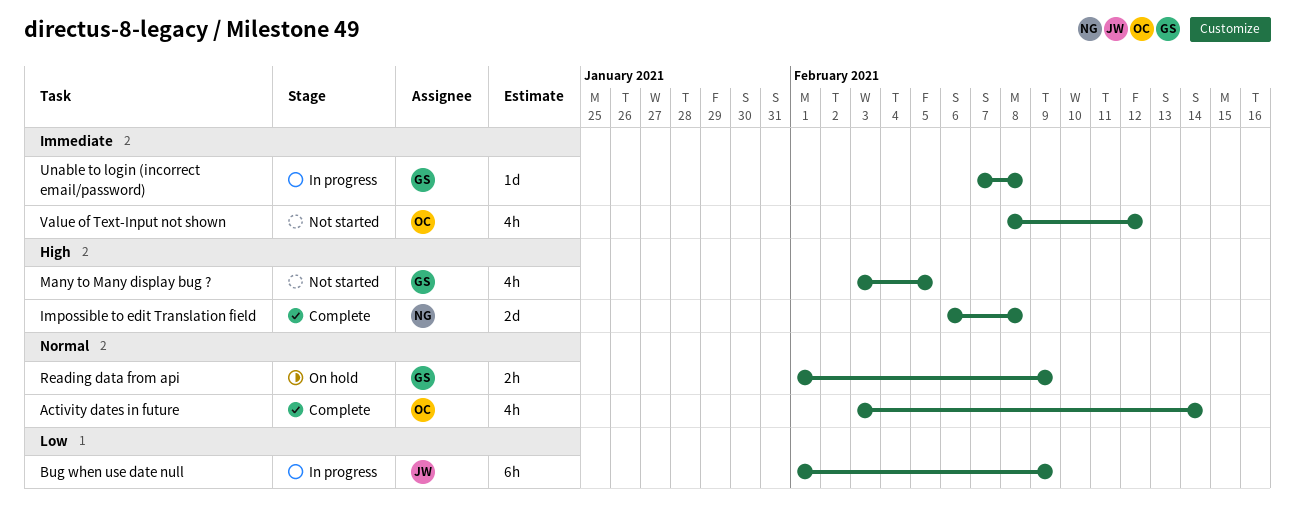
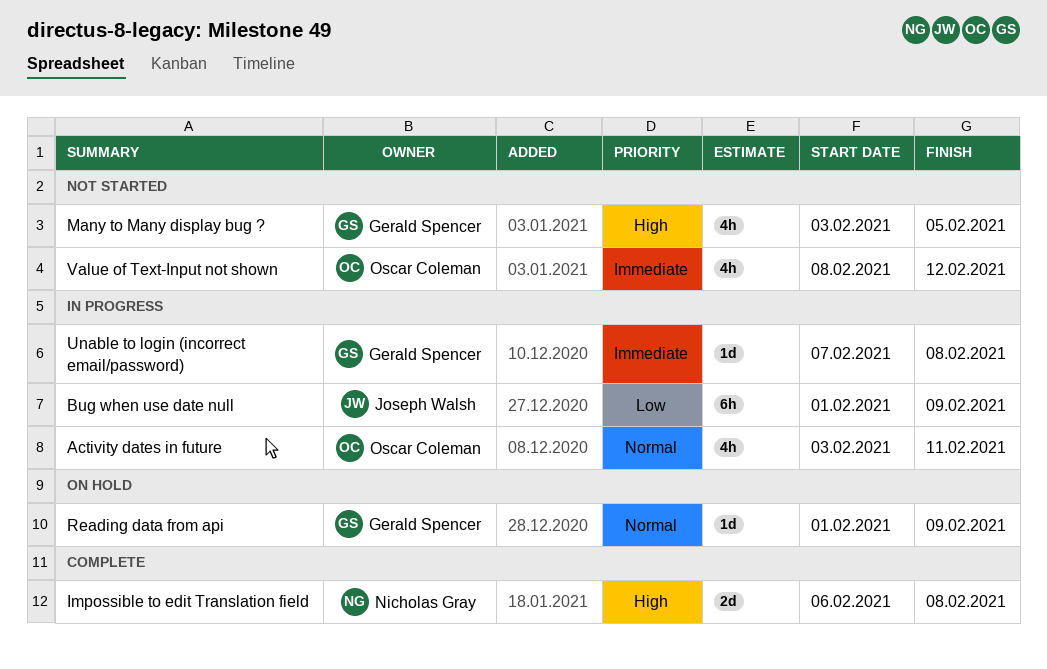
Activity dates in future, status: Complete -> In progress
Activity dates in future, due: Feb 14 -> Feb 11
Reading data from api, estimate: 2h -> 1d

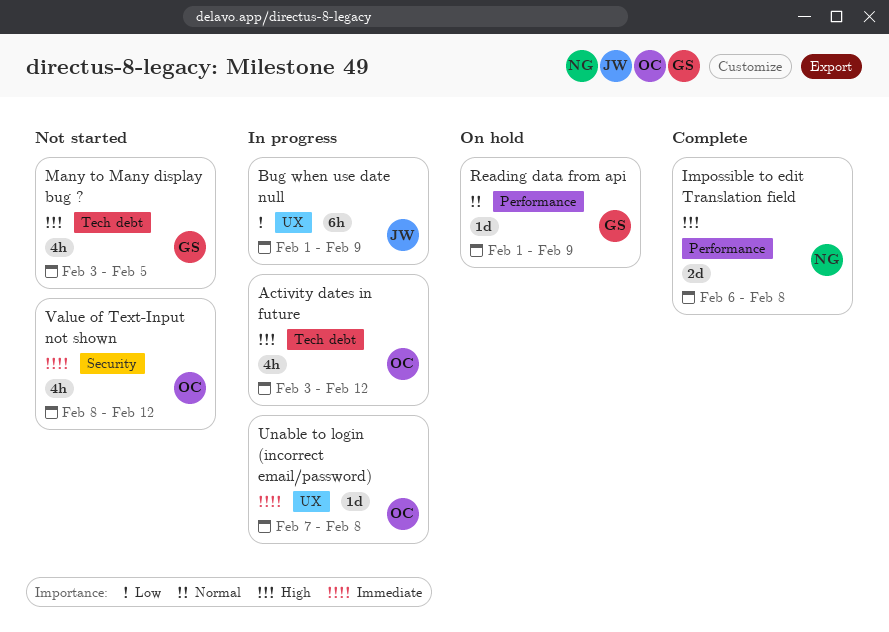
Activity dates in future, priority: Normal -> High
Activity dates in future, due: Feb 11 -> Feb 12
Unable to login (incorrect email/password), owner: Gerald Spencer -> Oscar Coleman

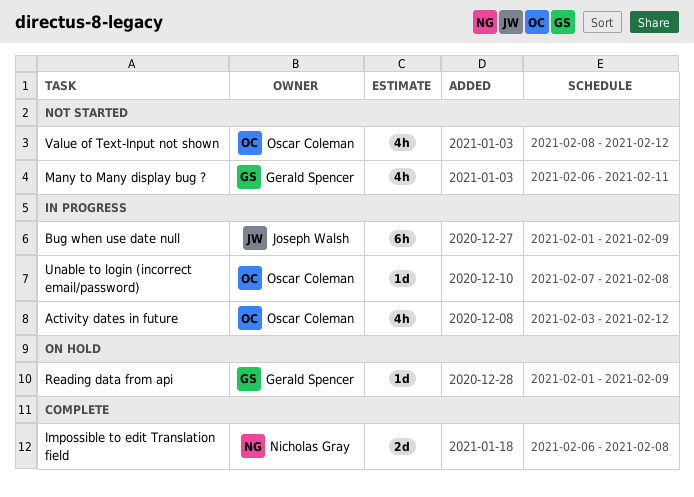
Many to Many display bug ?, start: Feb 3 -> Feb 6
Many to Many display bug ?, due: Feb 5 -> Feb 11

